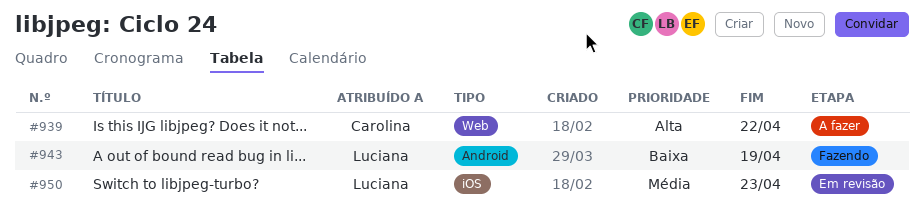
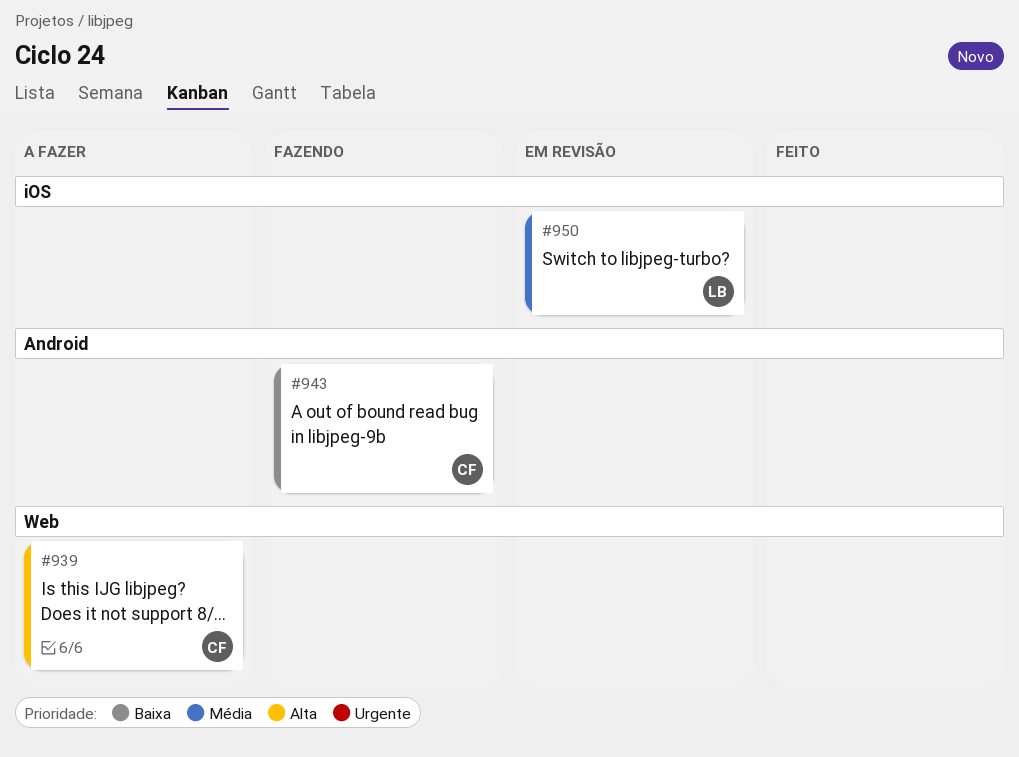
#943, owner: Luciana -> Carolina

